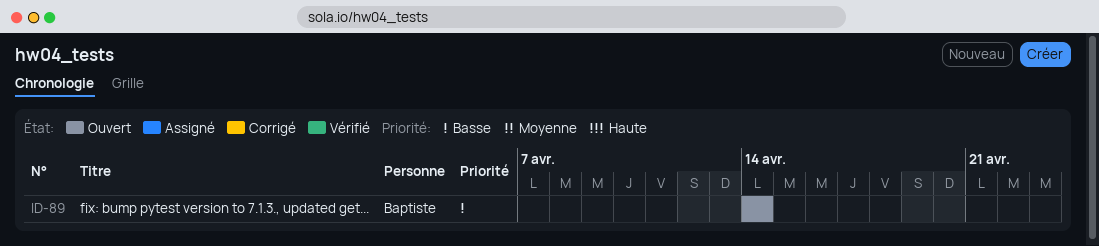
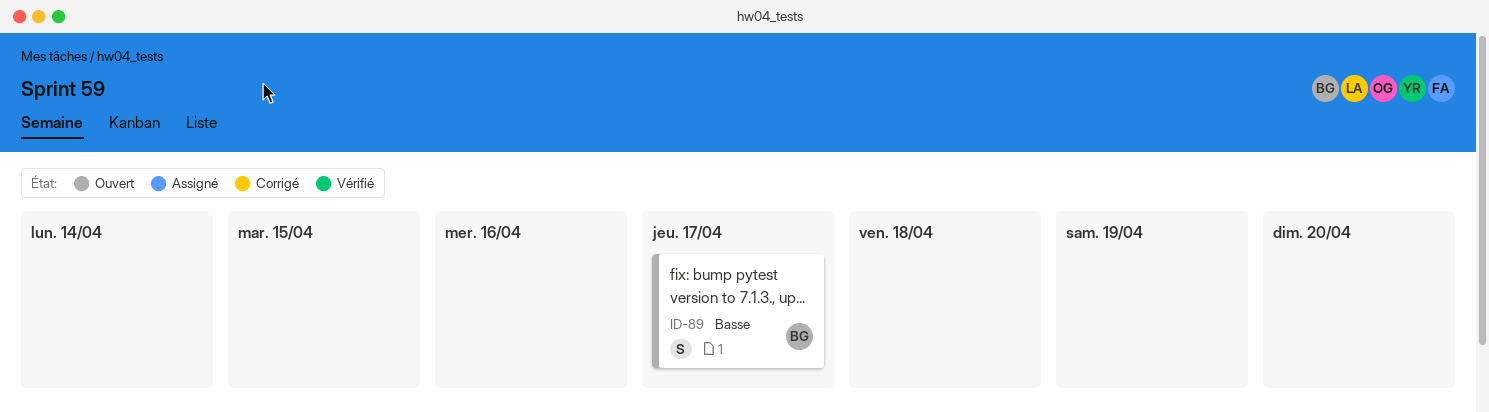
ID-89, due: Apr 14 -> Apr 17

